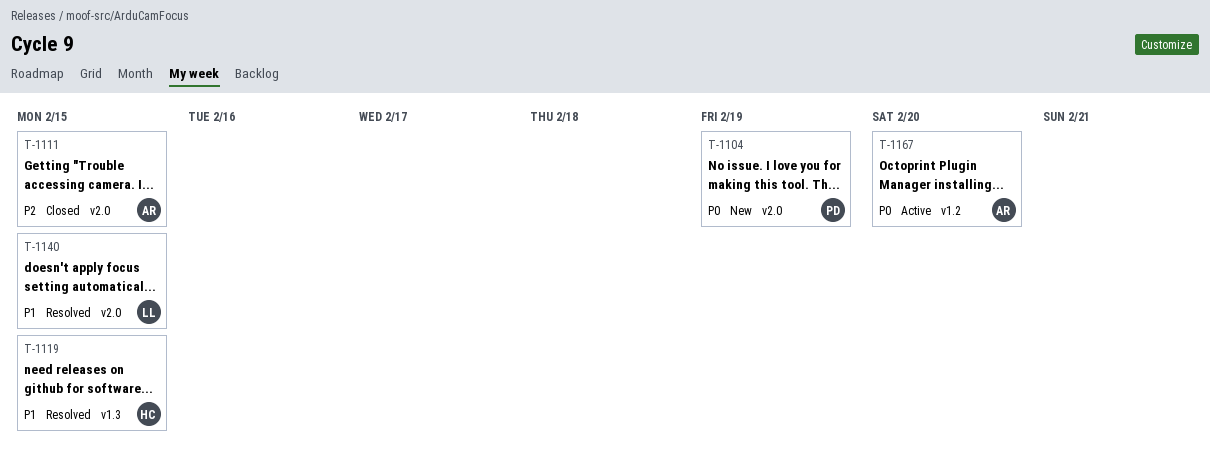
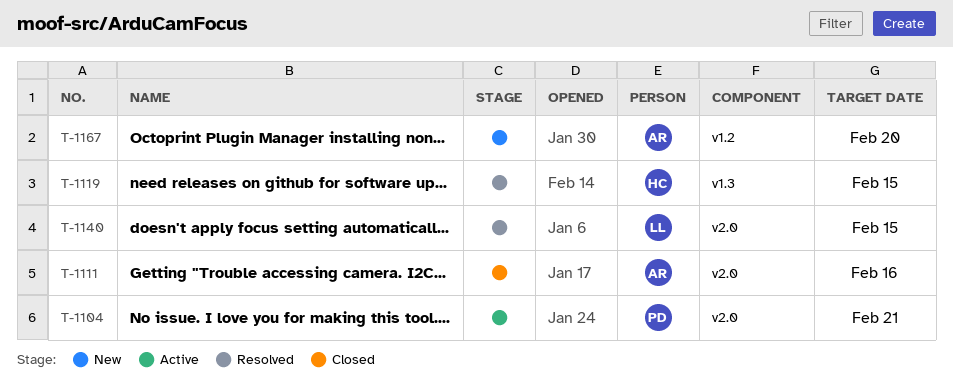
T-1104, status: New -> Active
T-1104, due: Feb 19 -> Feb 21
T-1111, due: Feb 15 -> Feb 16
T-1167, status: Active -> New

